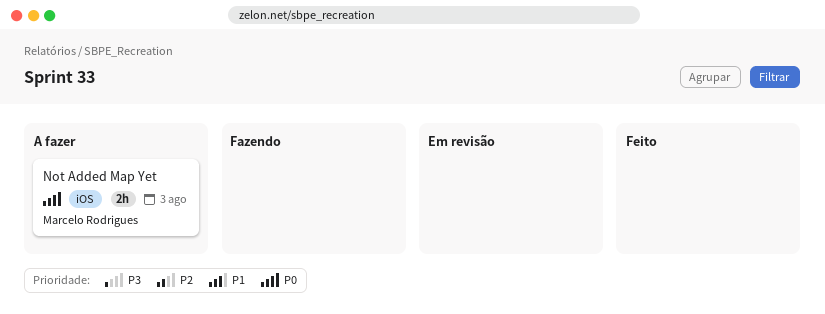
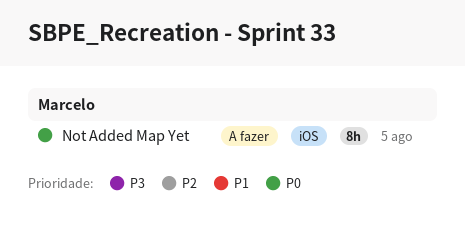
Not Added Map Yet, estimate: 2h -> 8h
Not Added Map Yet, due: Aug 3 -> Aug 5

